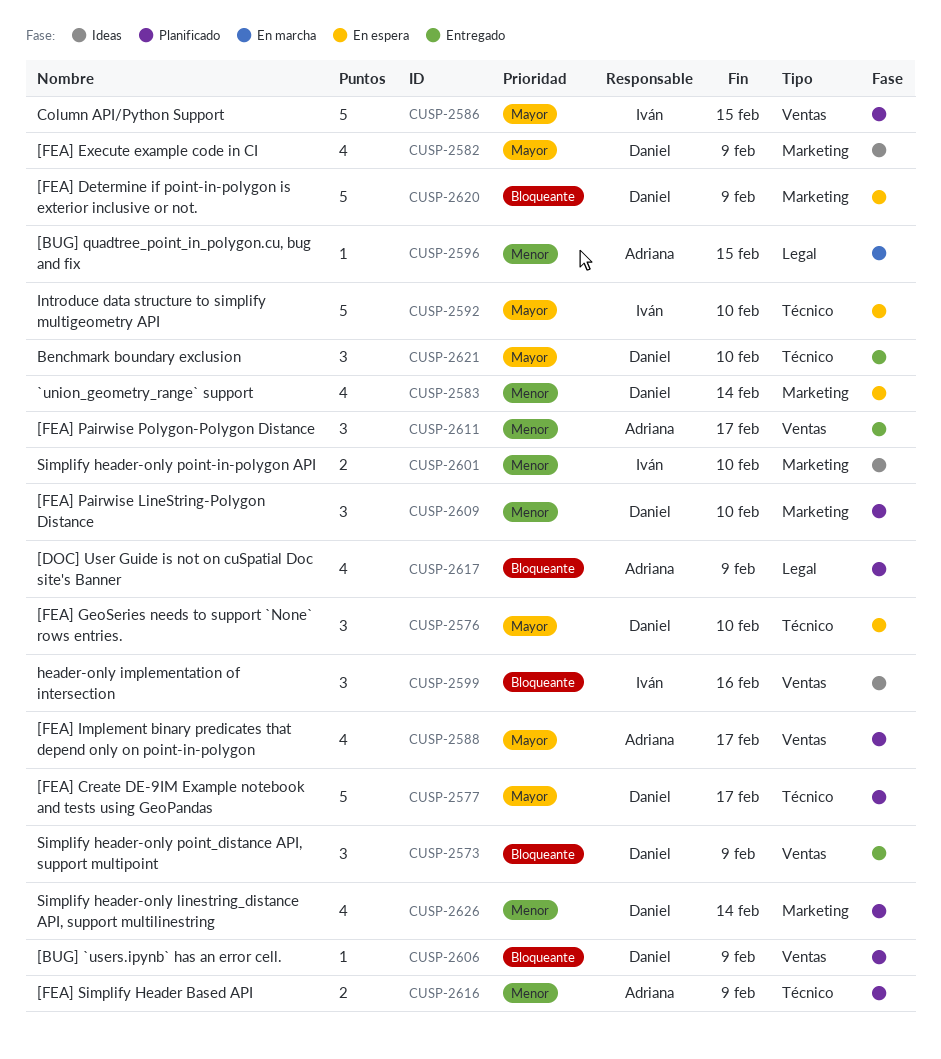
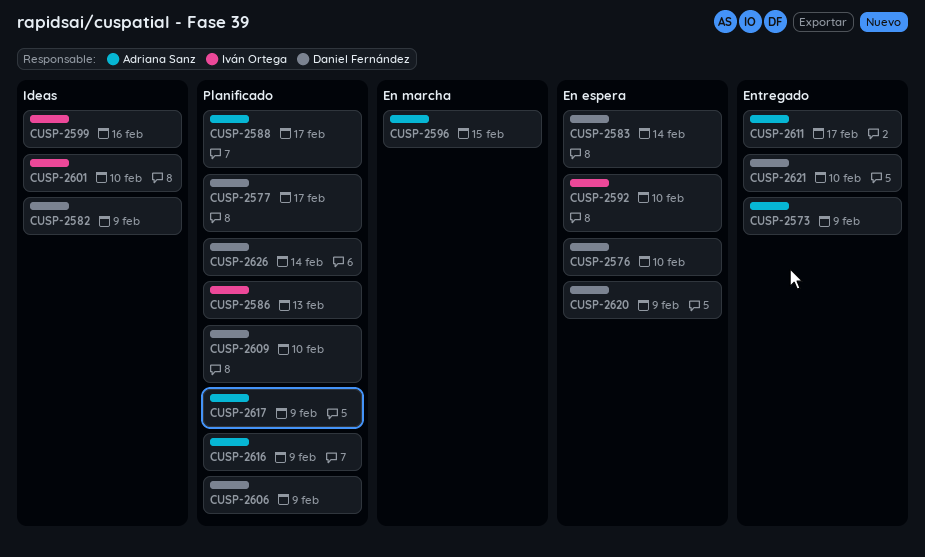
CUSP-2573, owner: Daniel Fernández -> Adriana Sanz
CUSP-2586, due: Feb 15 -> Feb 13

